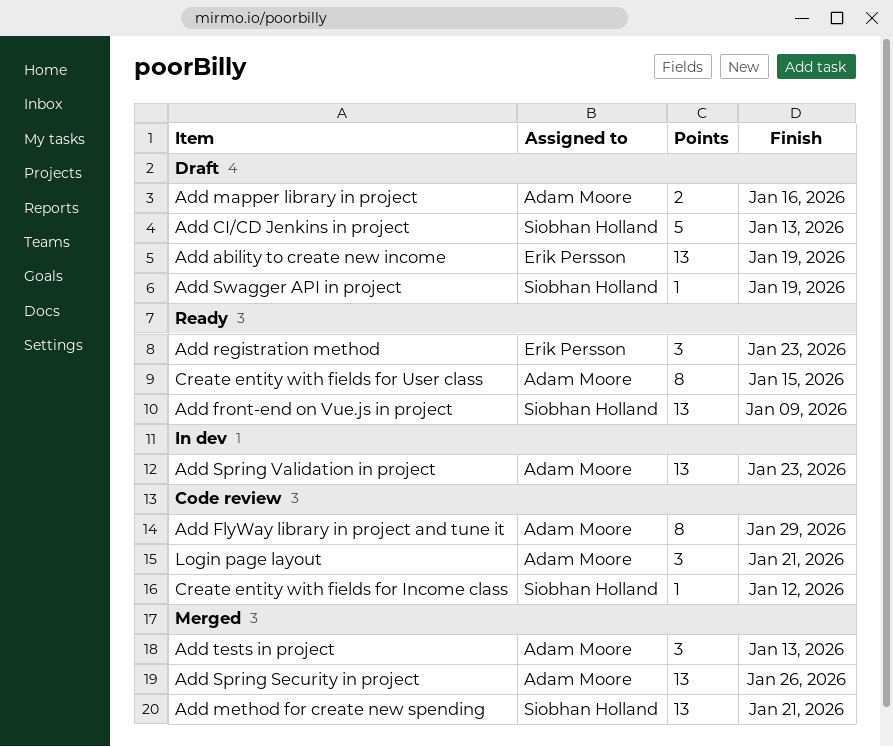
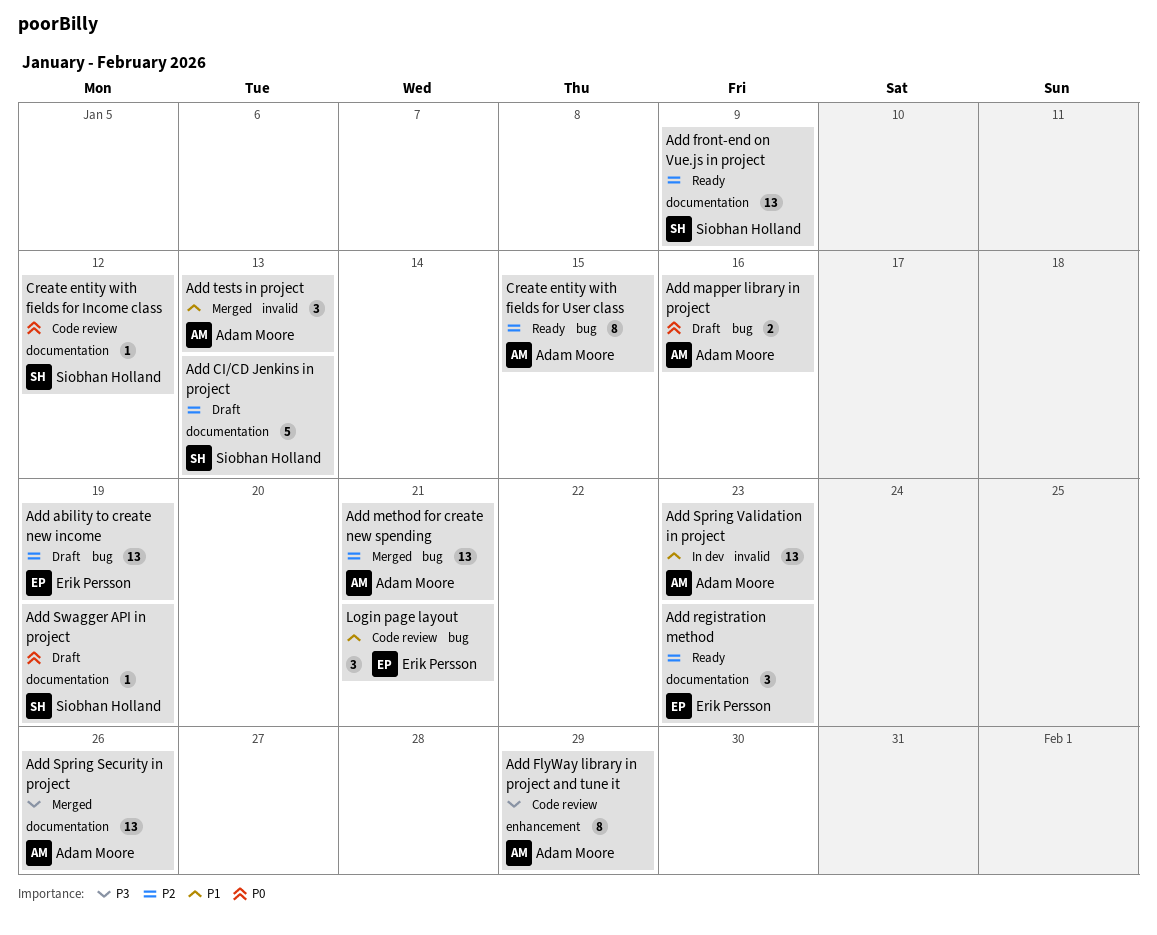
Add method for create new spending, owner: Siobhan Holland -> Adam Moore
Login page layout, owner: Adam Moore -> Erik Persson

